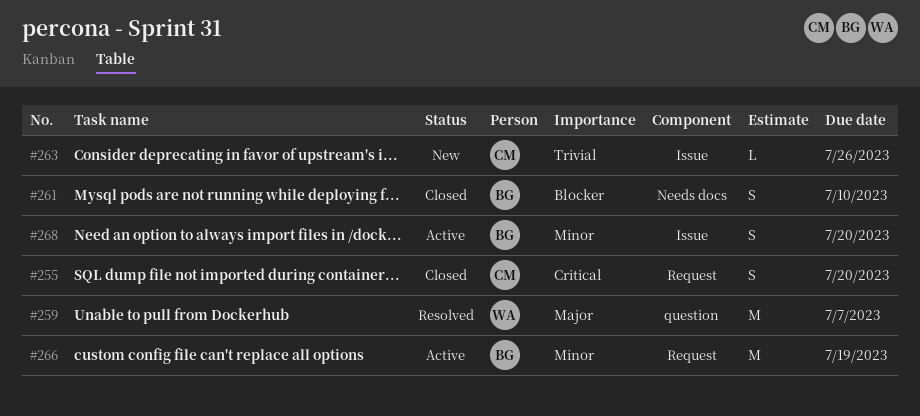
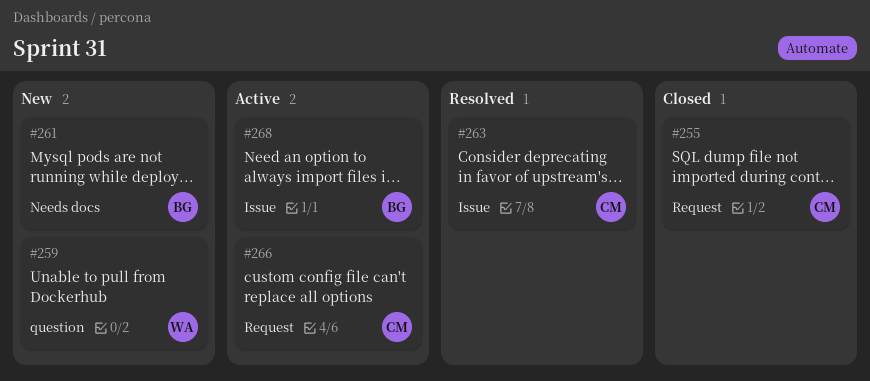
#259, status: Resolved -> New
#261, status: Closed -> New
#263, status: New -> Resolved
#266, owner: BG -> CM

